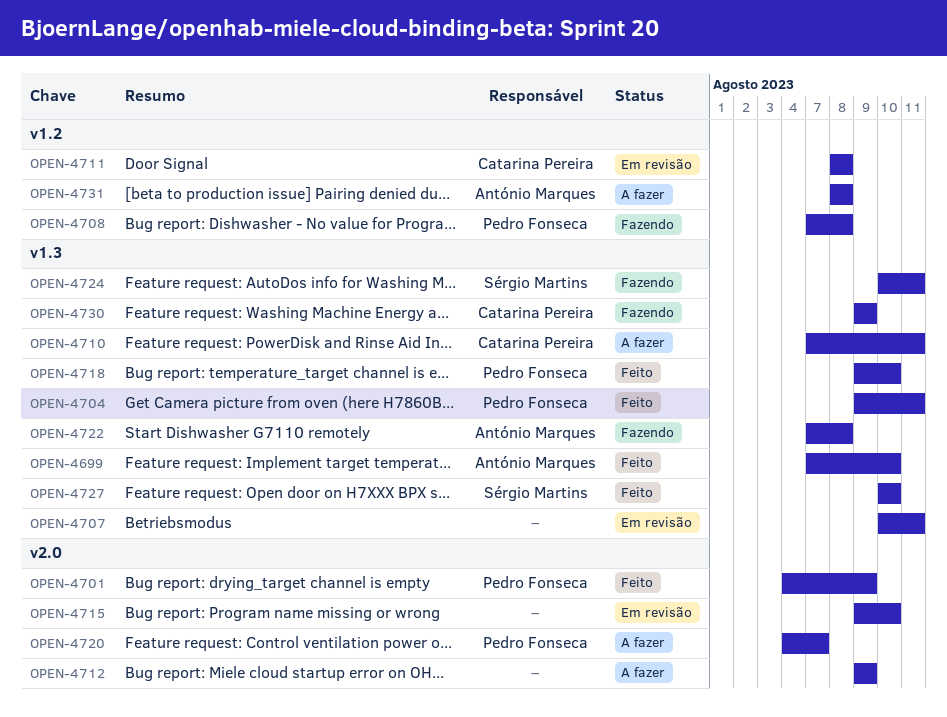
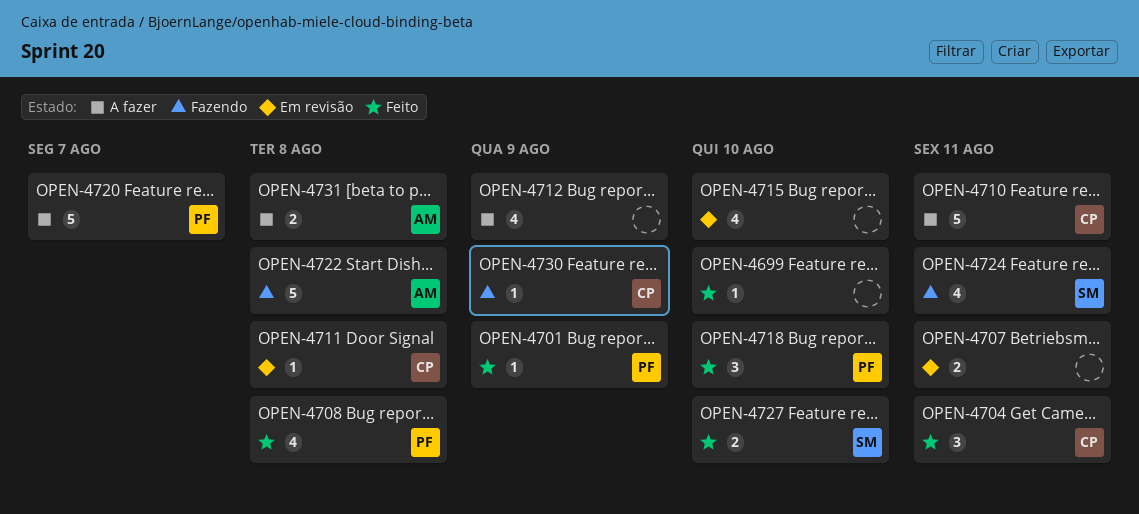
OPEN-4699, owner: António Marques -> none
OPEN-4704, owner: Pedro Fonseca -> Catarina Pereira
OPEN-4708, status: Fazendo -> Feito

